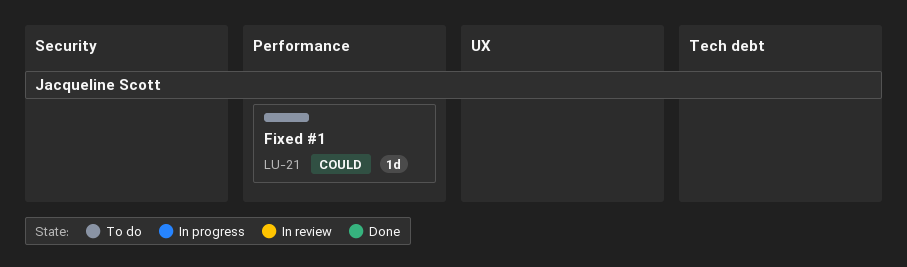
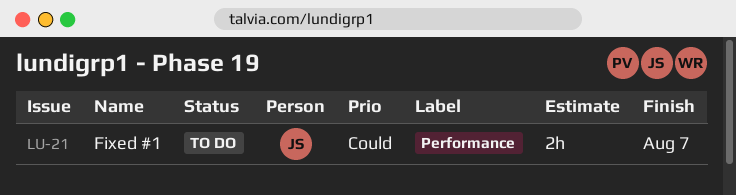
LU-21, estimate: 1d -> 2h

